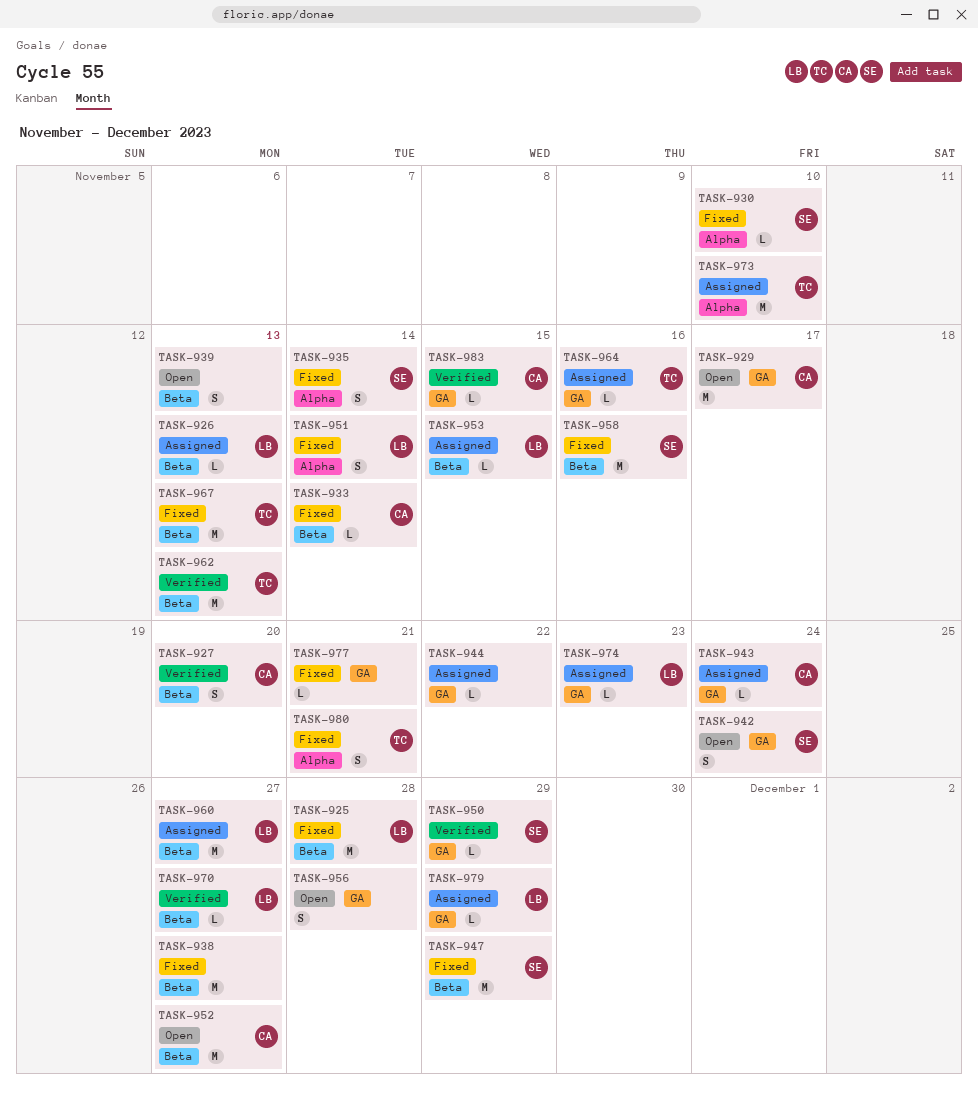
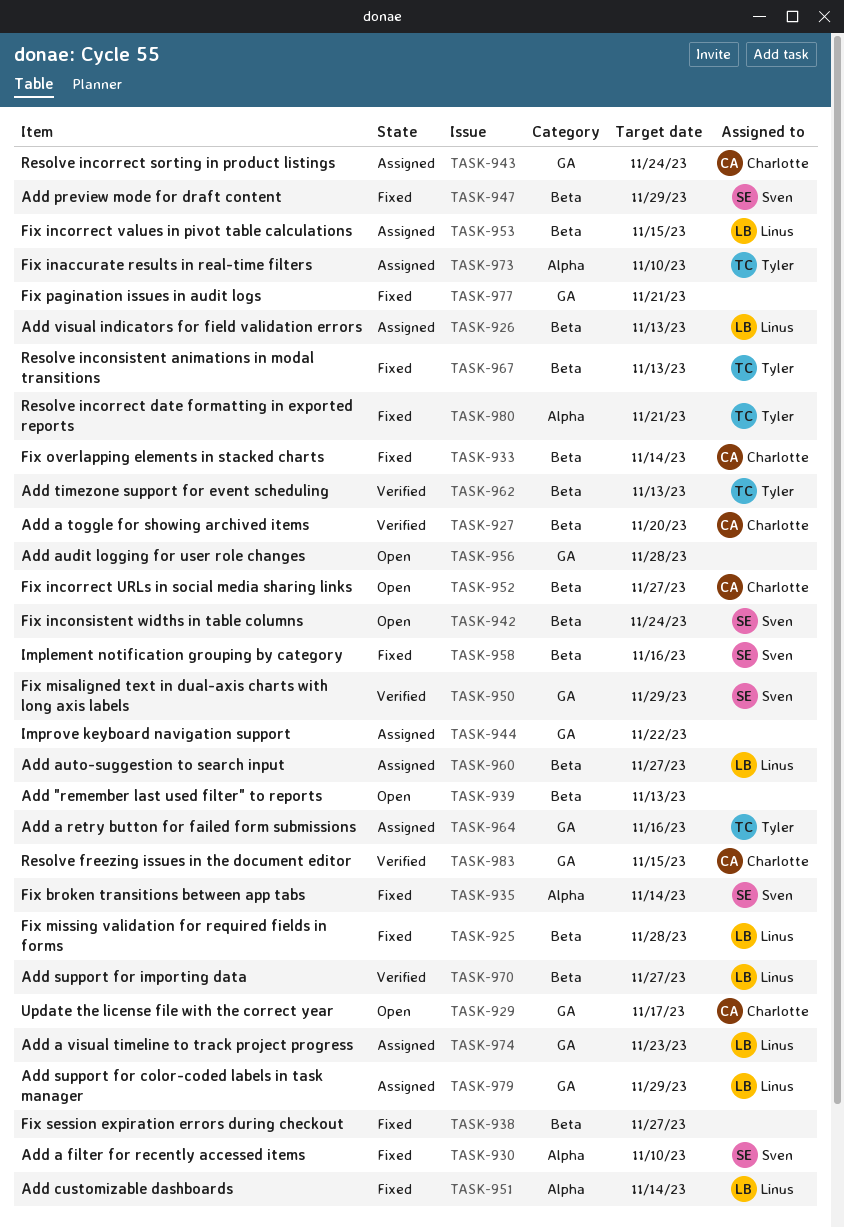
TASK-942, label: GA -> Beta

